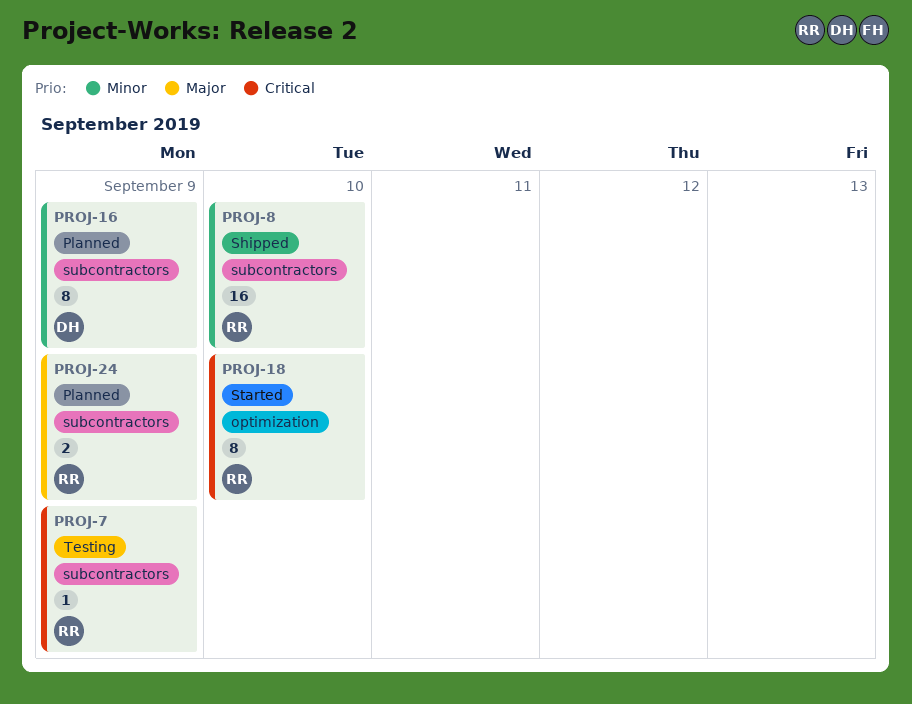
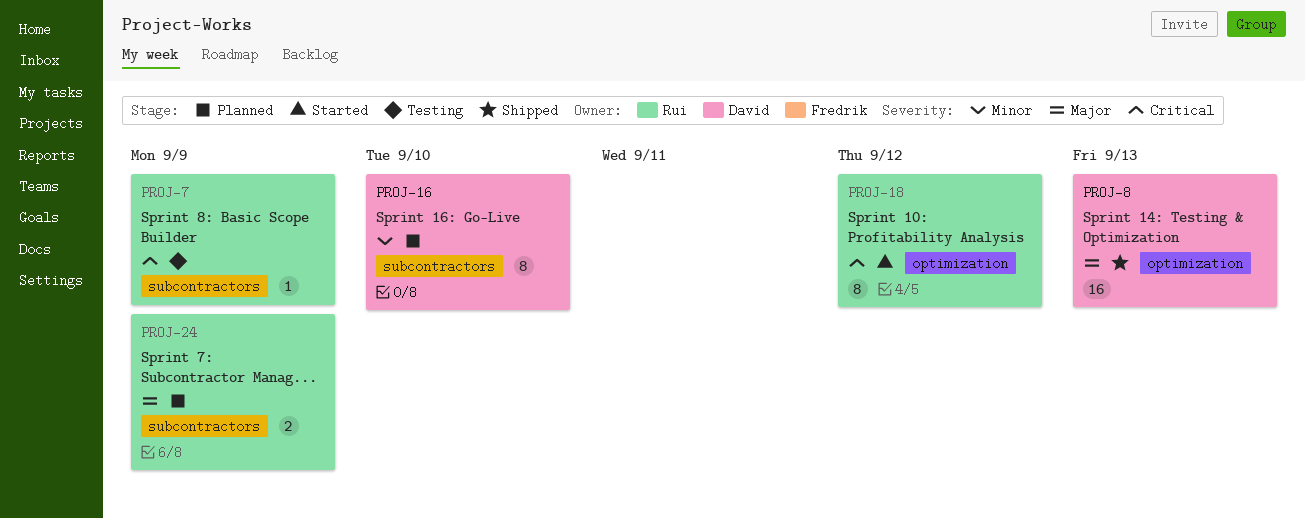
PROJ-8, owner: Rui -> David
PROJ-8, priority: Minor -> Major
PROJ-8, label: subcontractors -> optimization
PROJ-8, due: Sep 10 -> Sep 13
PROJ-16, due: Sep 9 -> Sep 10
PROJ-18, due: Sep 10 -> Sep 12

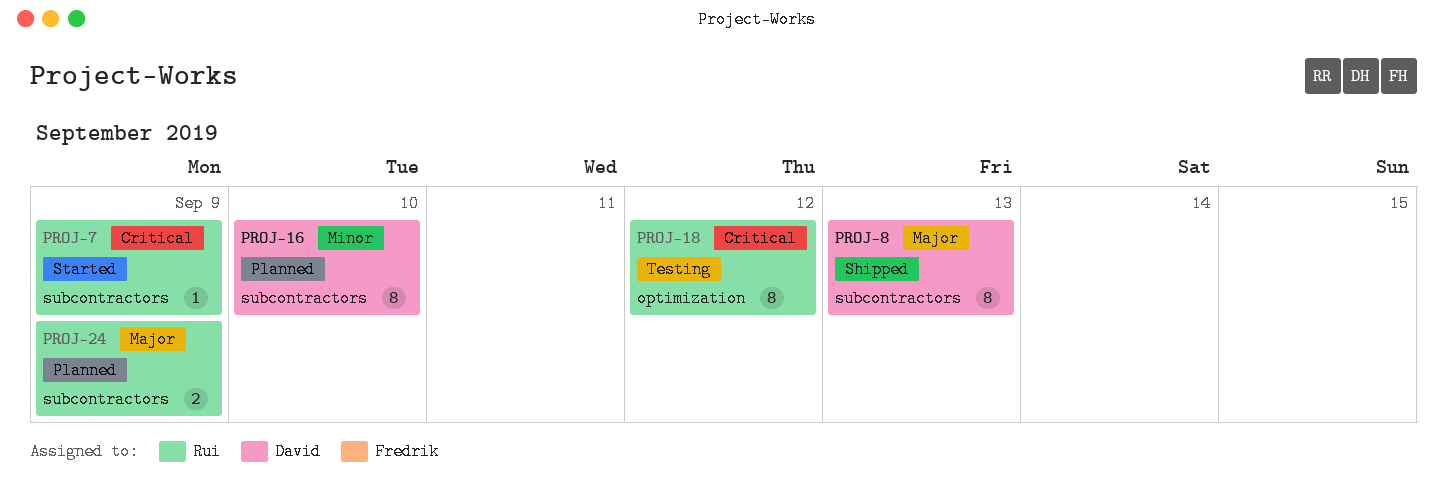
PROJ-7, status: Testing -> Started
PROJ-8, label: optimization -> subcontractors
PROJ-8, estimate: 16 -> 8
PROJ-18, status: Started -> Testing

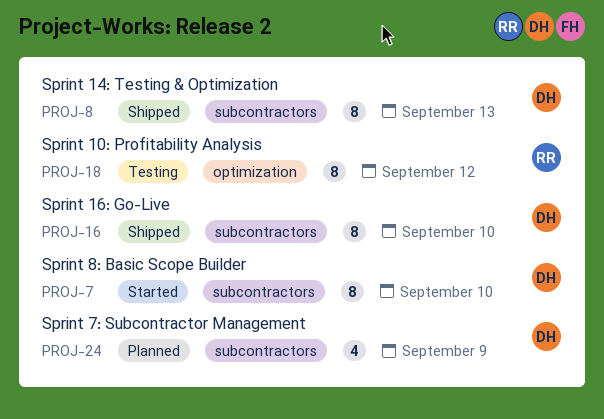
PROJ-7, owner: Rui -> David
PROJ-7, estimate: 1 -> 8
PROJ-7, due: Sep 9 -> Sep 10
PROJ-16, status: Planned -> Shipped
PROJ-24, owner: Rui -> David
PROJ-24, estimate: 2 -> 4

